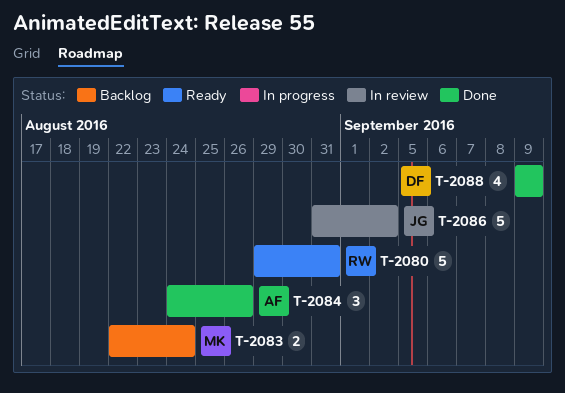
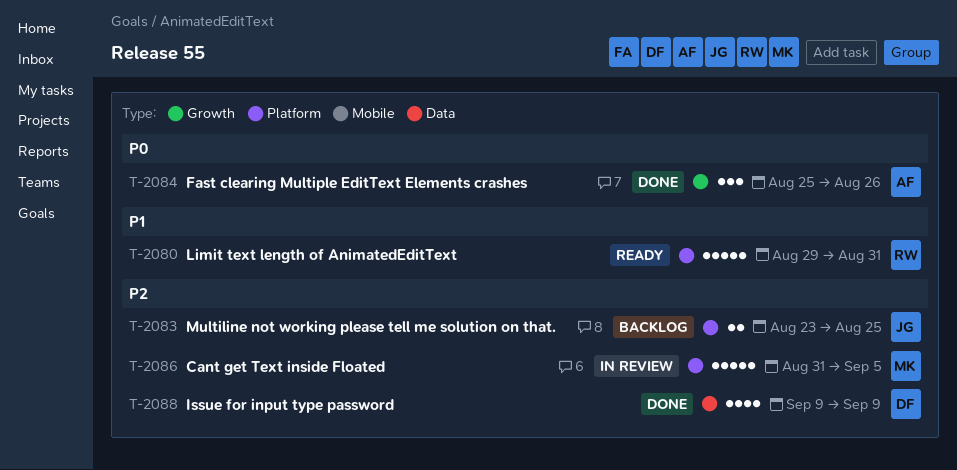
T-2083, owner: MK -> JG
T-2083, start: Aug 22 -> Aug 23
T-2083, due: Aug 24 -> Aug 25
T-2084, start: Aug 24 -> Aug 25
T-2086, owner: JG -> MK
T-2086, due: Sep 2 -> Sep 5

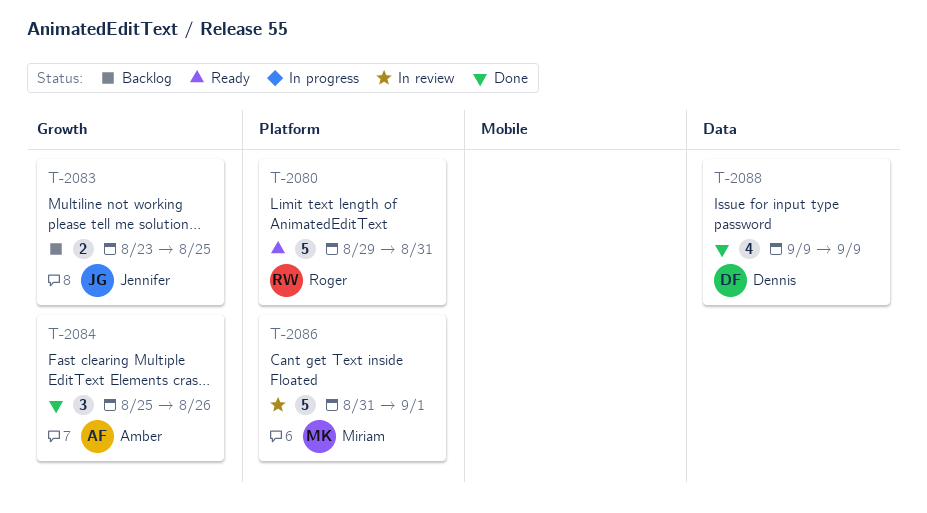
T-2083, label: Platform -> Growth
T-2086, due: Sep 5 -> Sep 1

